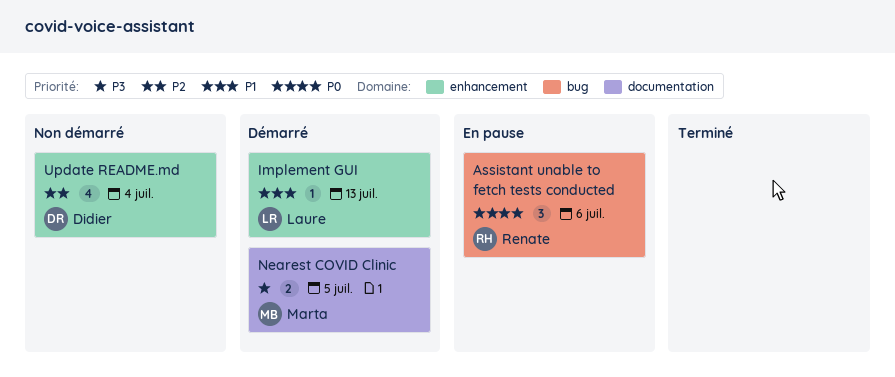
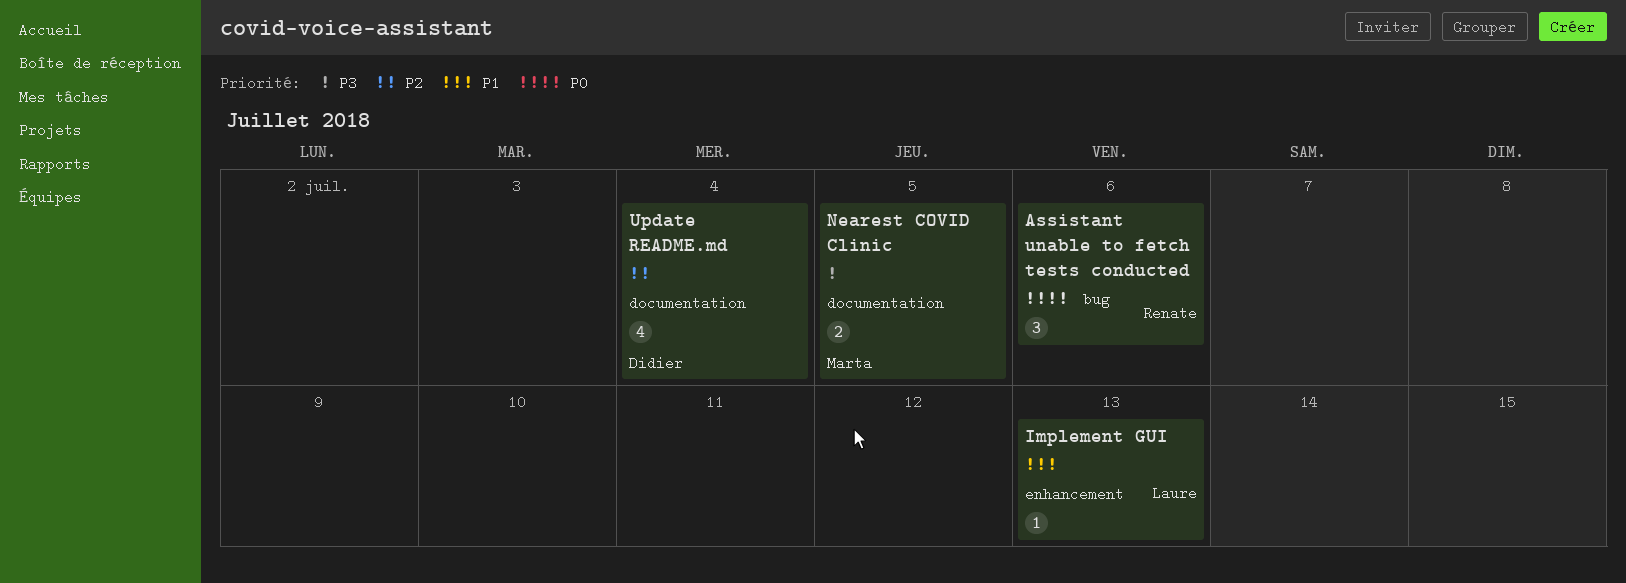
Update README.md, label: enhancement -> documentation

